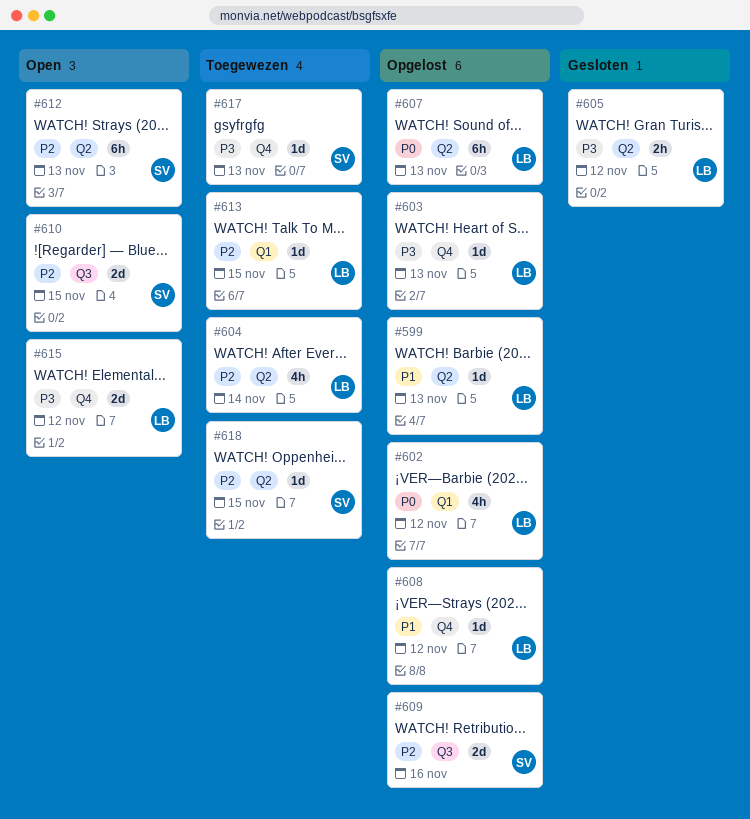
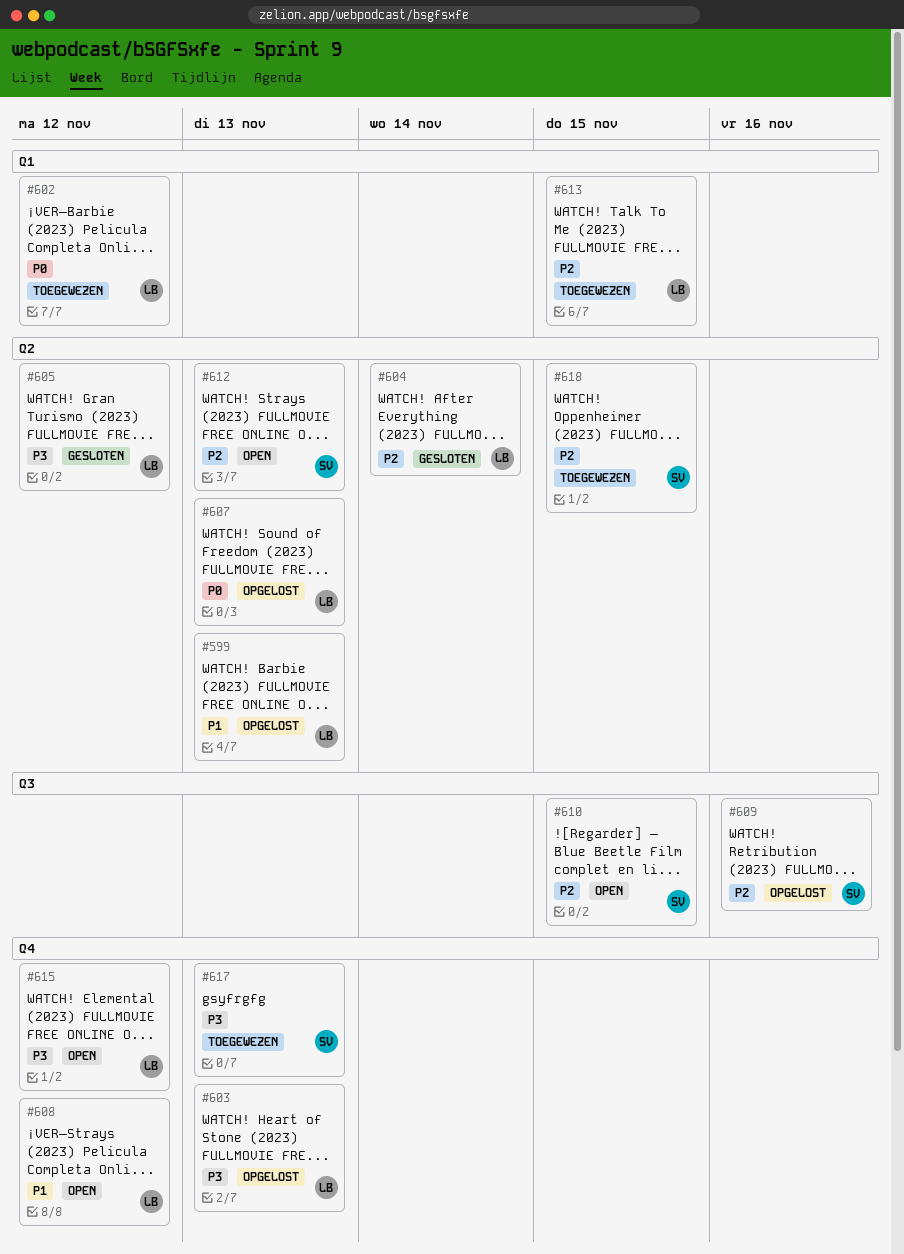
#602, status: Opgelost -> Toegewezen
#604, status: Toegewezen -> Gesloten
#608, status: Opgelost -> Open

